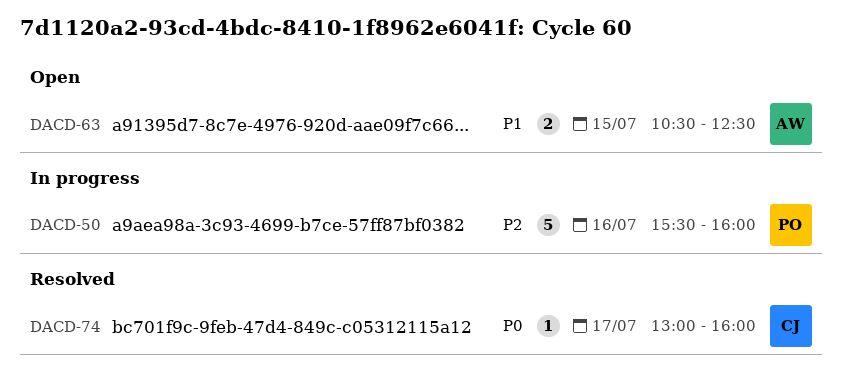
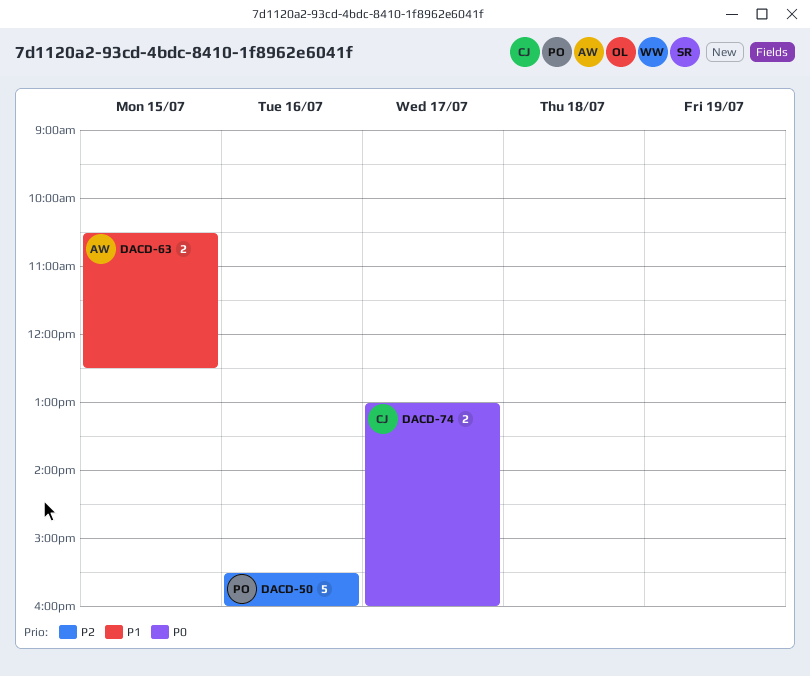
DACD-74, estimate: 1 -> 2

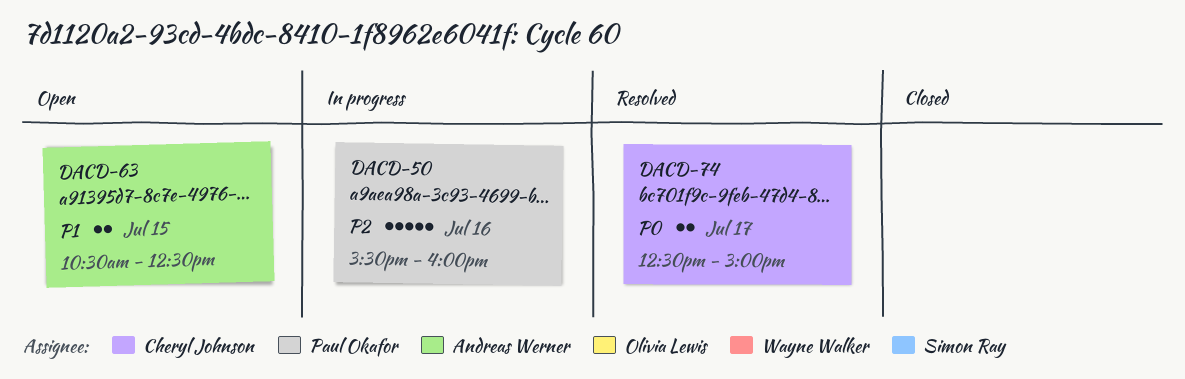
DACD-74, begins: 13:00 -> 12:30
DACD-74, ends: 16:00 -> 15:00

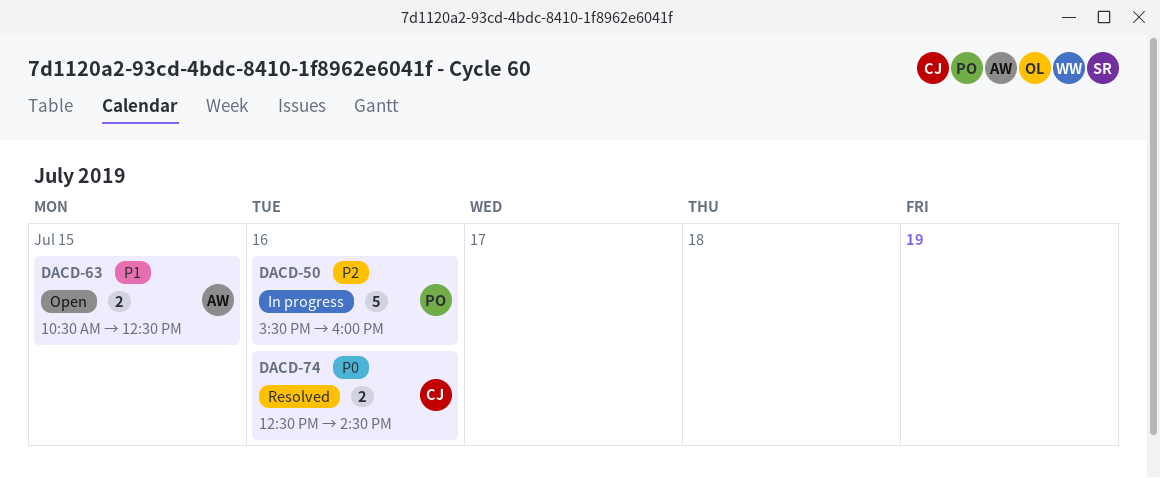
DACD-74, day: Jul 17 -> Jul 16
DACD-74, ends: 15:00 -> 14:30

